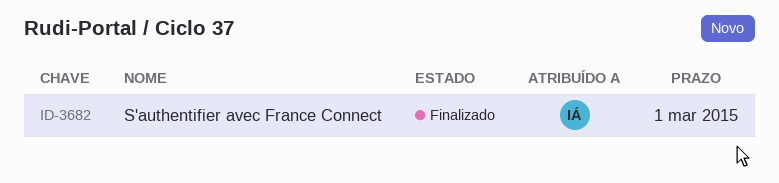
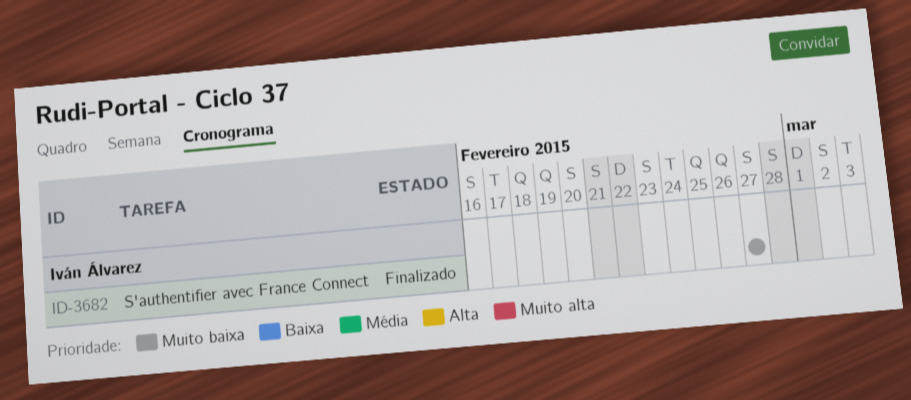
ID-3682, due: Mar 1 -> Feb 27

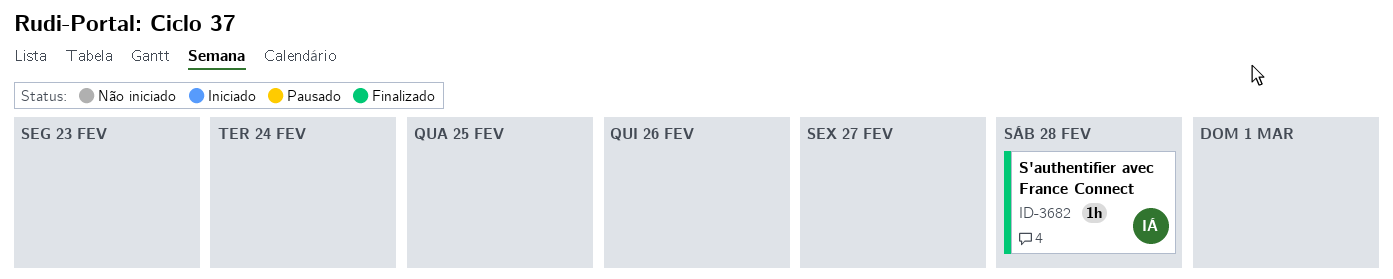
ID-3682, due: Feb 27 -> Feb 28

